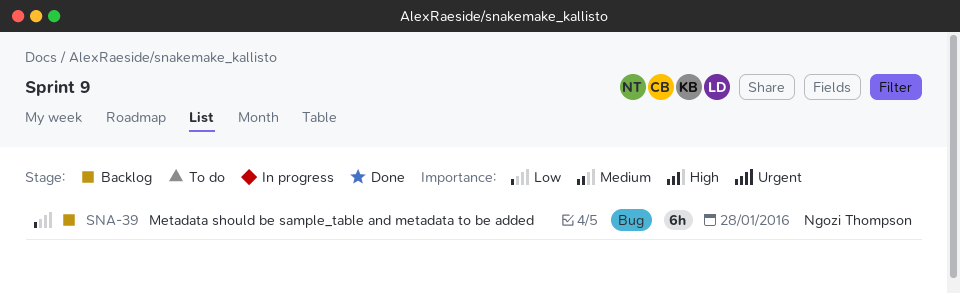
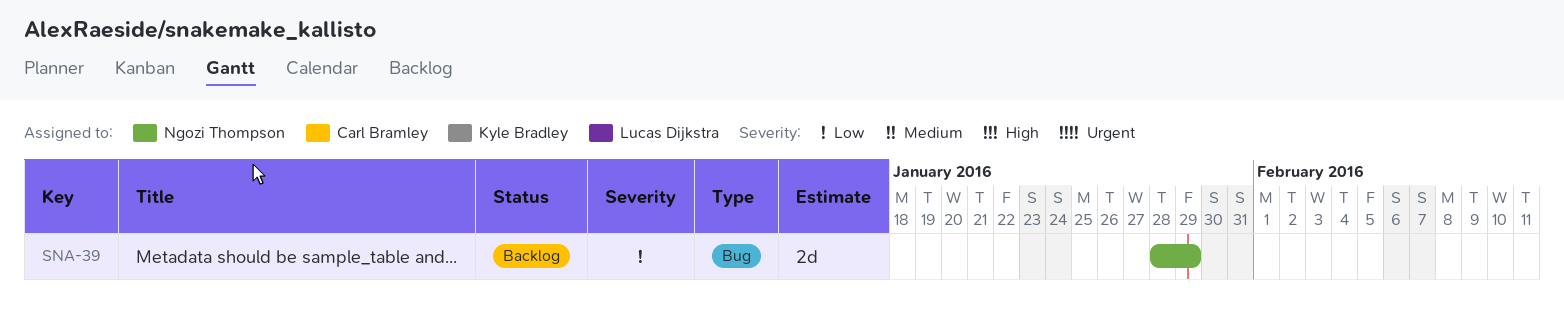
SNA-39, estimate: 6h -> 2d
SNA-39, due: Jan 28 -> Jan 29

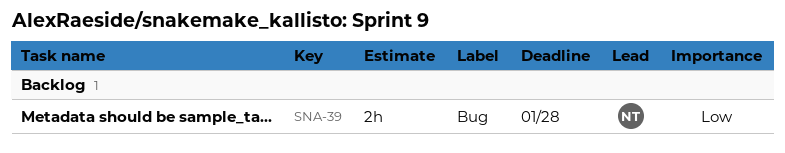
SNA-39, estimate: 2d -> 2h
SNA-39, due: Jan 29 -> Jan 28

